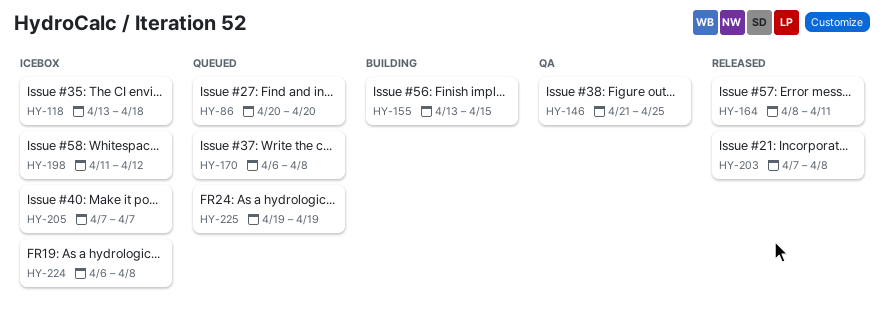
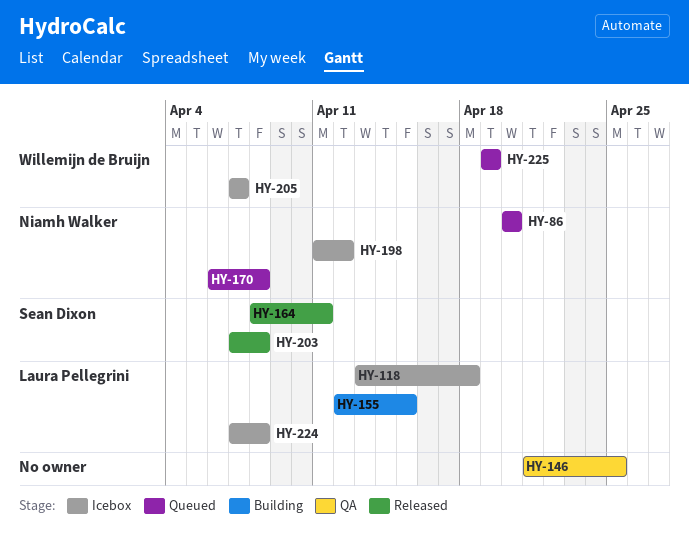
HY-155, start: Apr 13 -> Apr 12
HY-224, start: Apr 6 -> Apr 7

